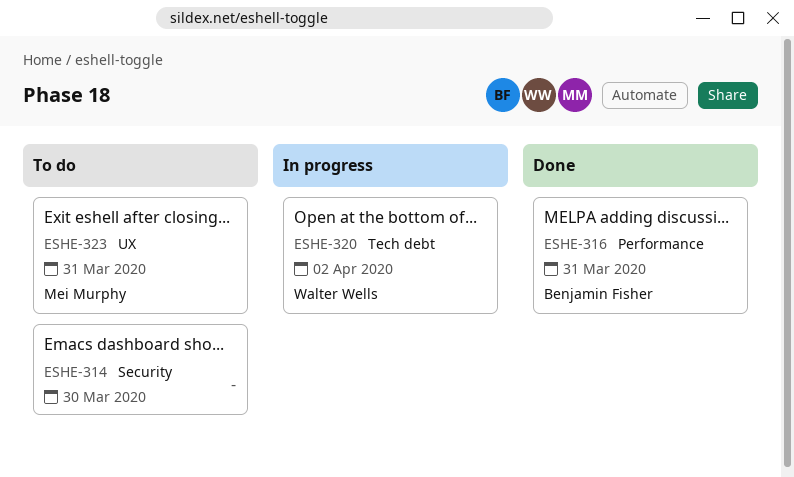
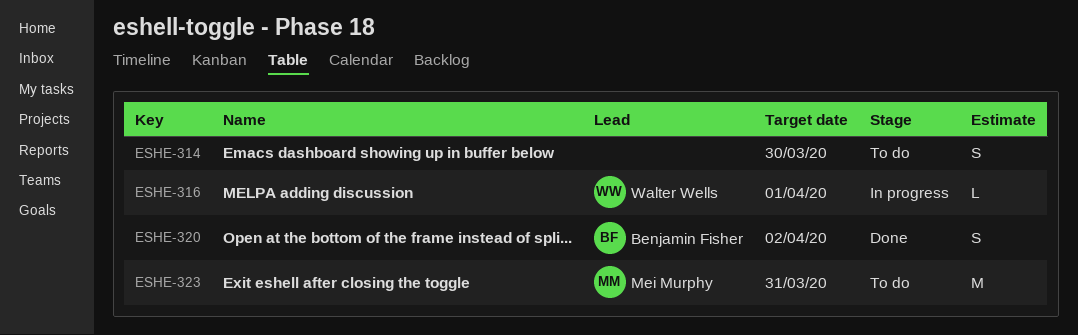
ESHE-316, status: Done -> In progress
ESHE-316, owner: Benjamin Fisher -> Walter Wells
ESHE-316, due: Mar 31 -> Apr 1
ESHE-320, status: In progress -> Done
ESHE-320, owner: Walter Wells -> Benjamin Fisher

